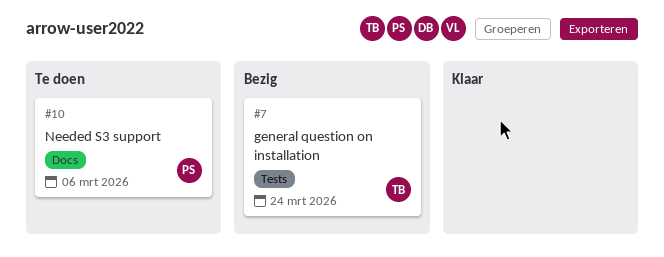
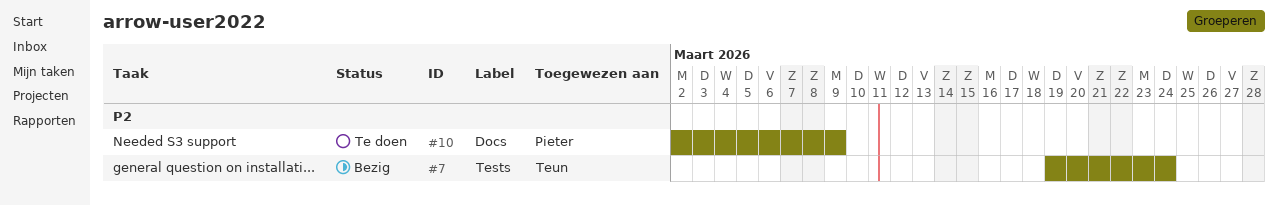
#10, due: Mar 6 -> Mar 9

